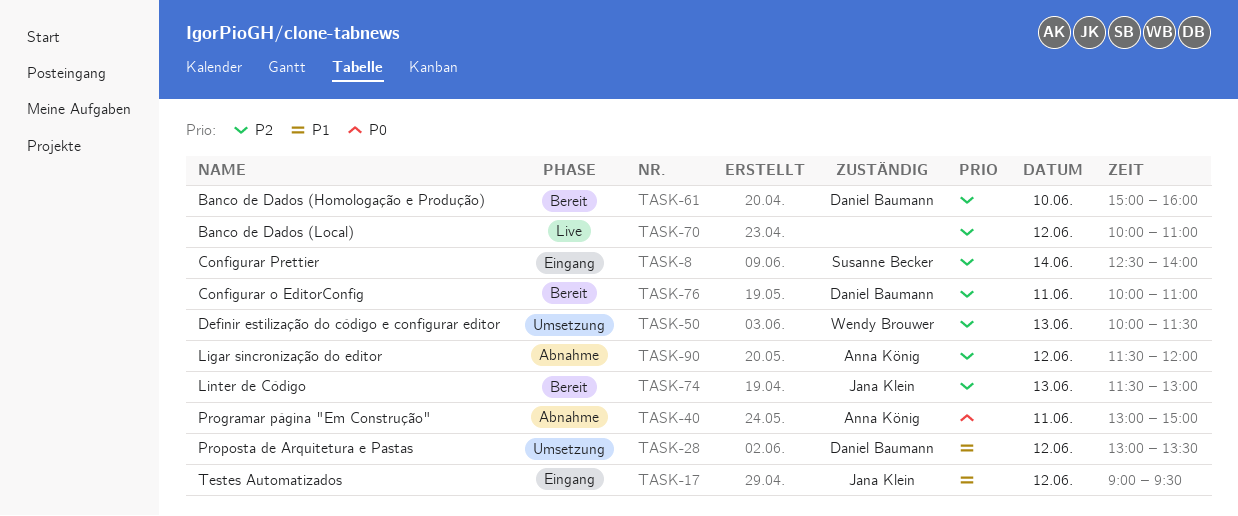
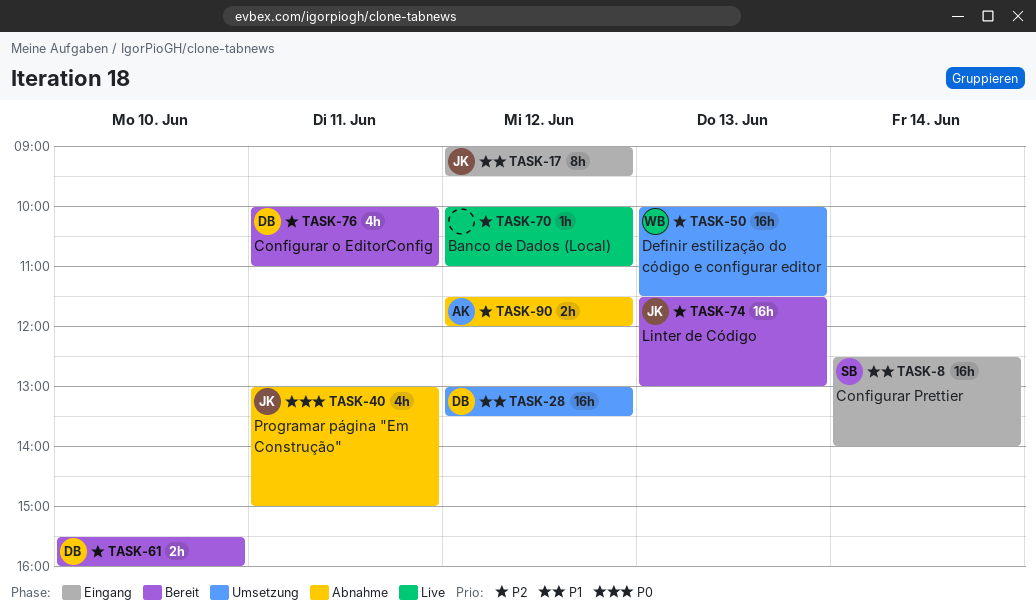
TASK-8, priority: P2 -> P1
TASK-40, owner: Anna König -> Jana Klein
TASK-61, begins: 15:00 -> 15:30

